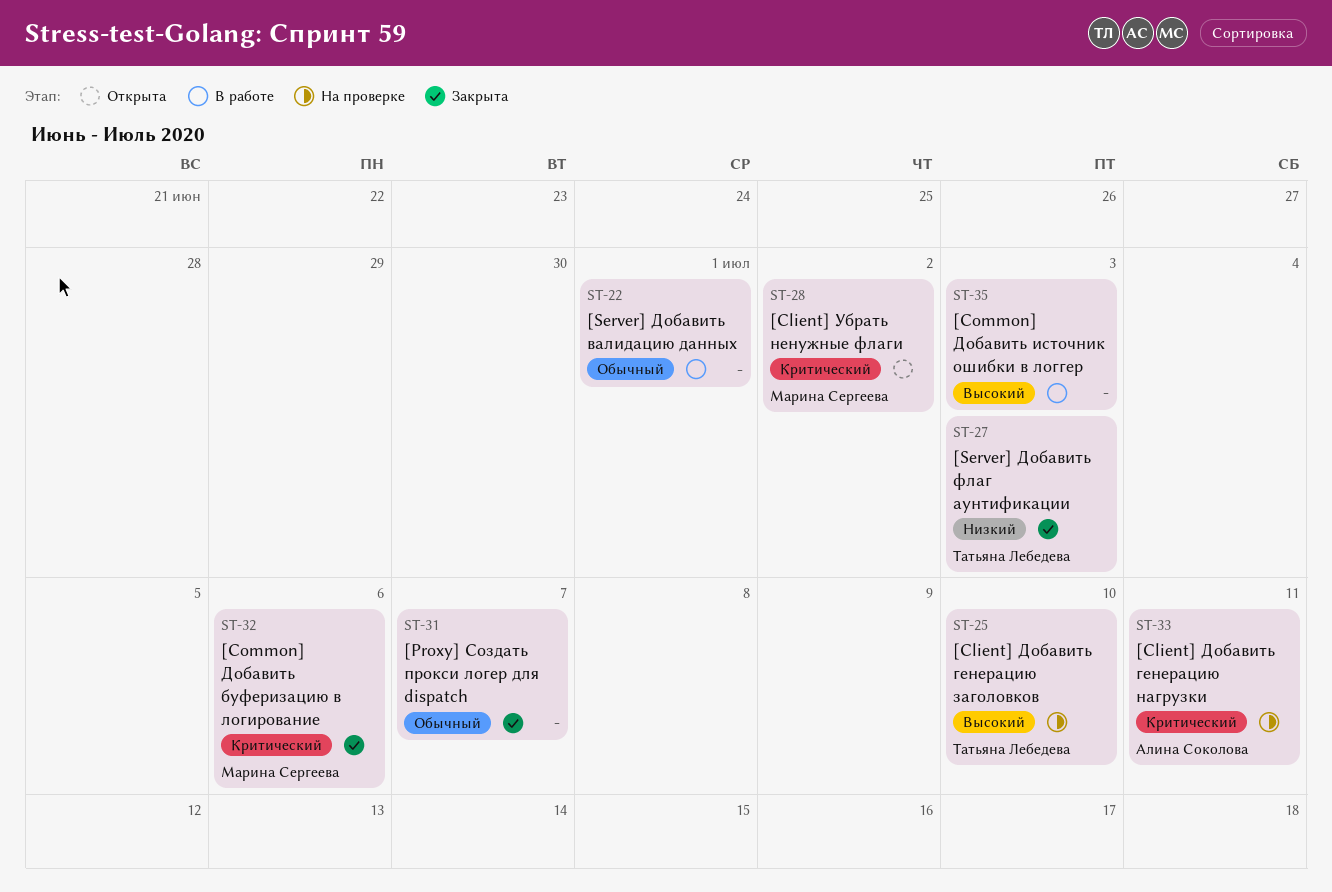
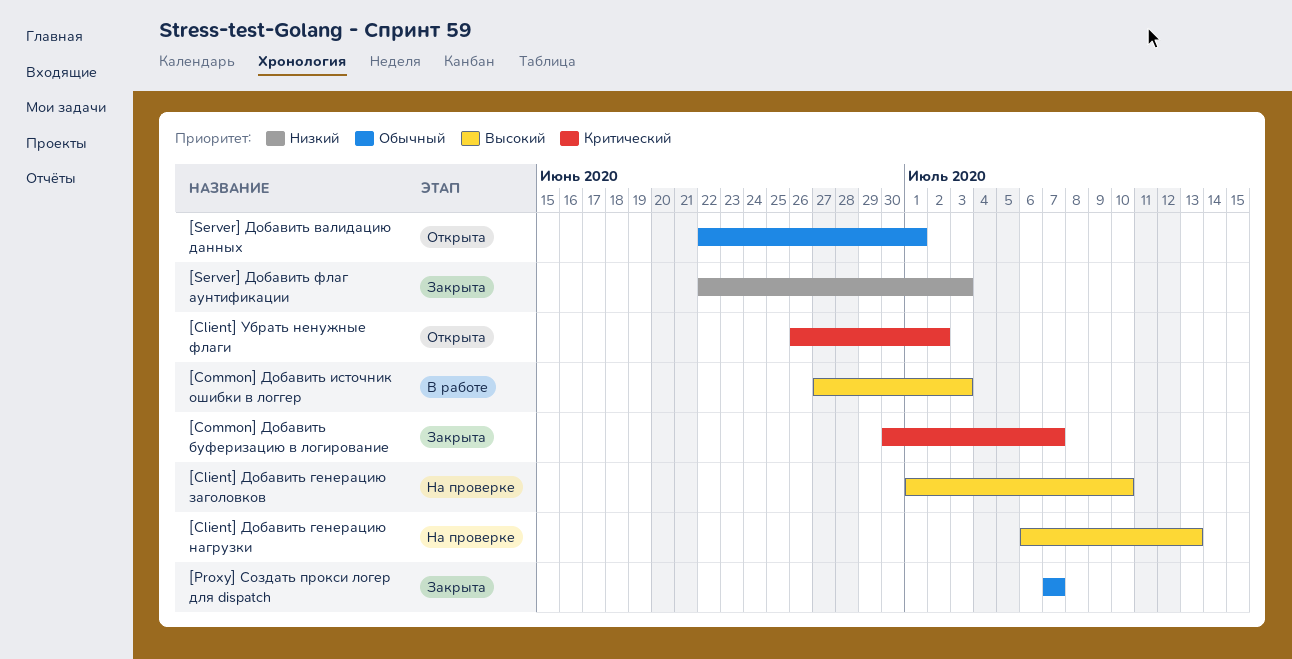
[Client] Добавить генерацию нагрузки, priority: Критический -> Высокий
[Client] Добавить генерацию нагрузки, due: Jul 11 -> Jul 13
[Common] Добавить буферизацию в логирование, due: Jul 6 -> Jul 7
[Server] Добавить валидацию данных, status: В работе -> Открыта

